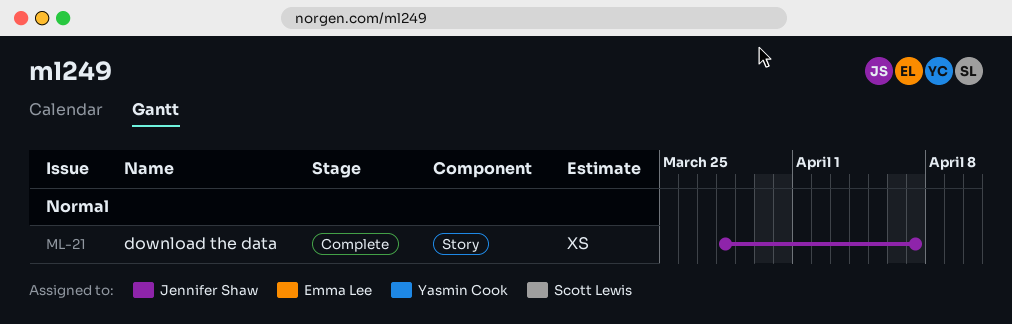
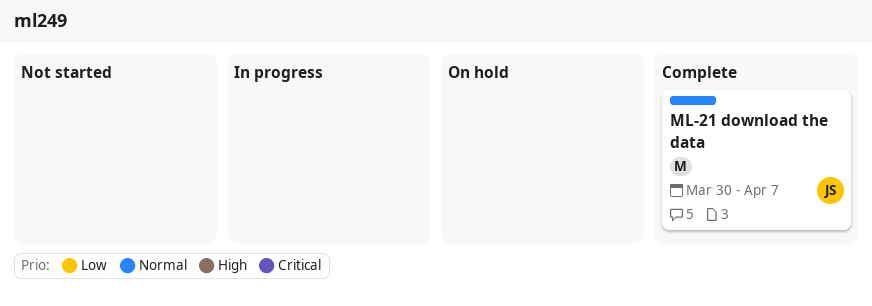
ML-21, estimate: XS -> M
ML-21, start: Mar 28 -> Mar 30

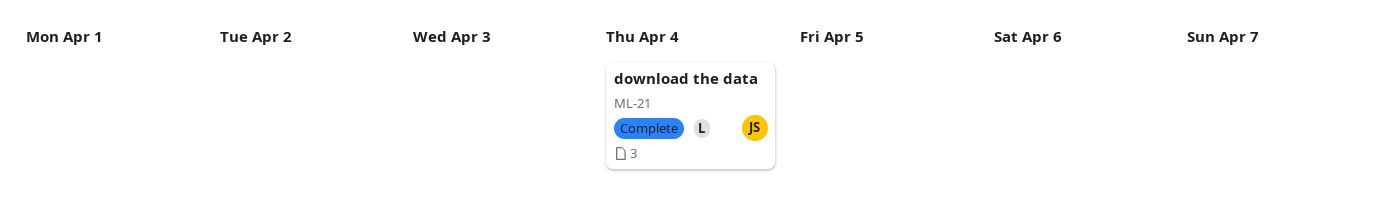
ML-21, estimate: M -> L
ML-21, due: Apr 7 -> Apr 4

